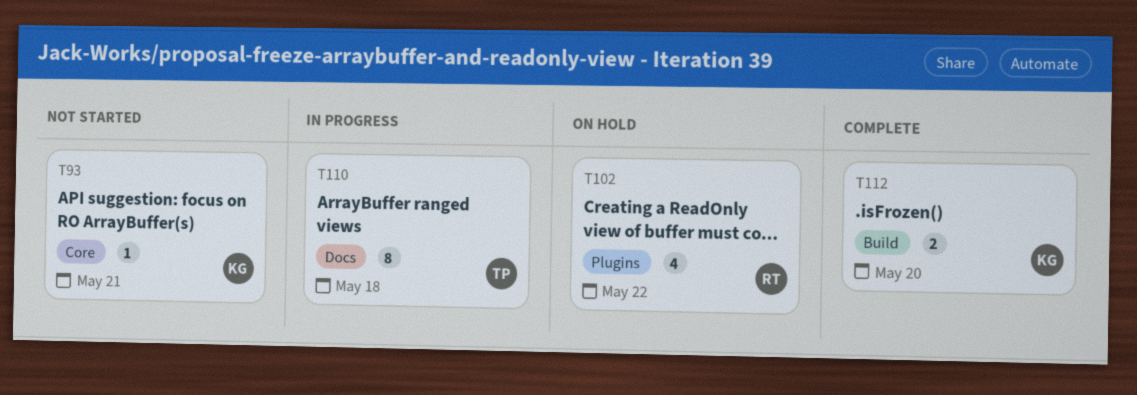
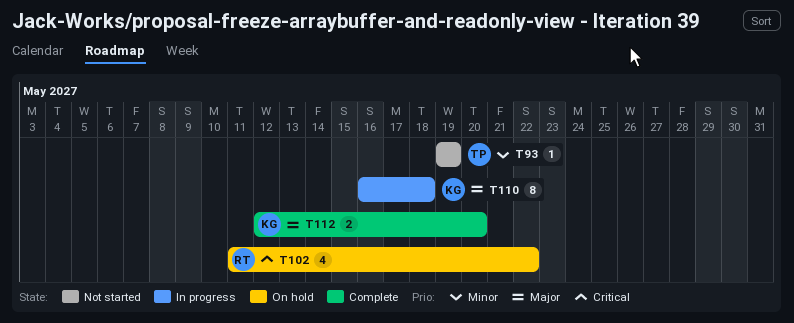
T93, owner: KG -> TP
T93, due: May 21 -> May 19
T110, owner: TP -> KG

